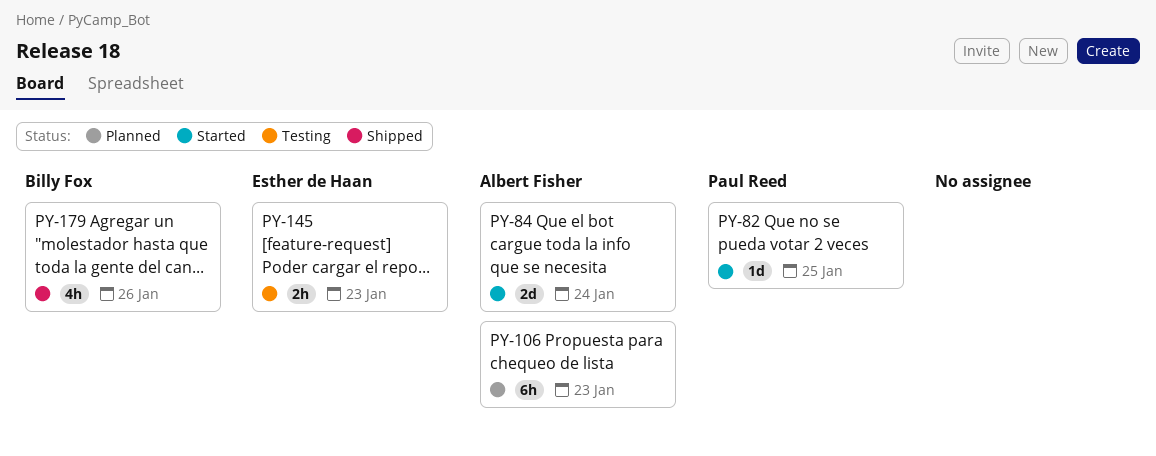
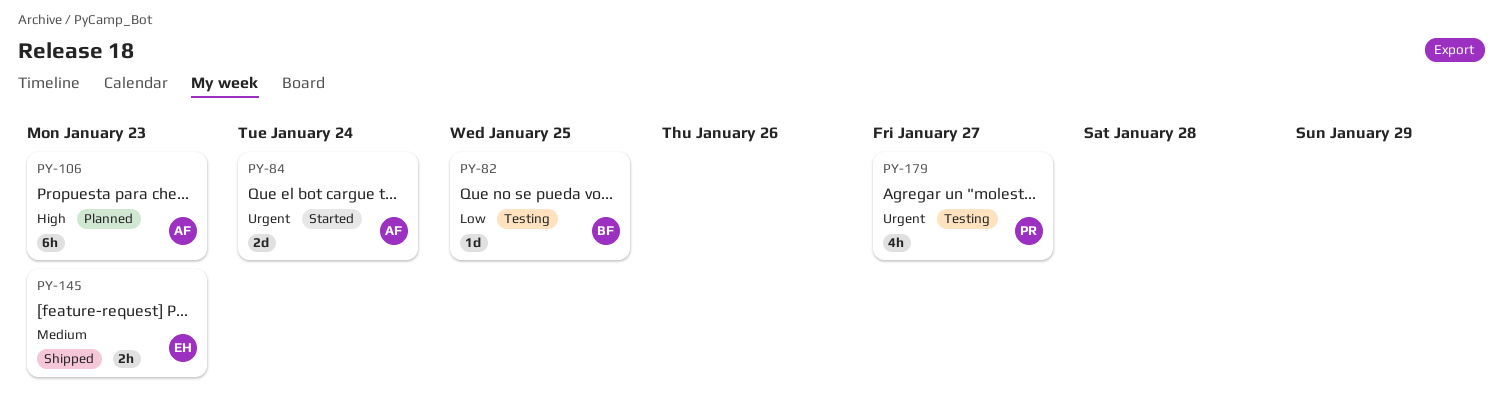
PY-82, status: Started -> Testing
PY-82, owner: Paul Reed -> Billy Fox
PY-145, status: Testing -> Shipped
PY-179, status: Shipped -> Testing
PY-179, owner: Billy Fox -> Paul Reed
PY-179, due: Jan 26 -> Jan 27

